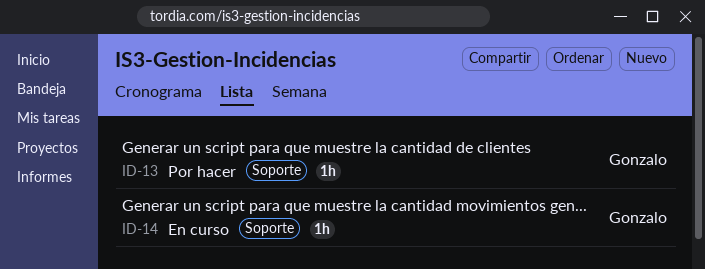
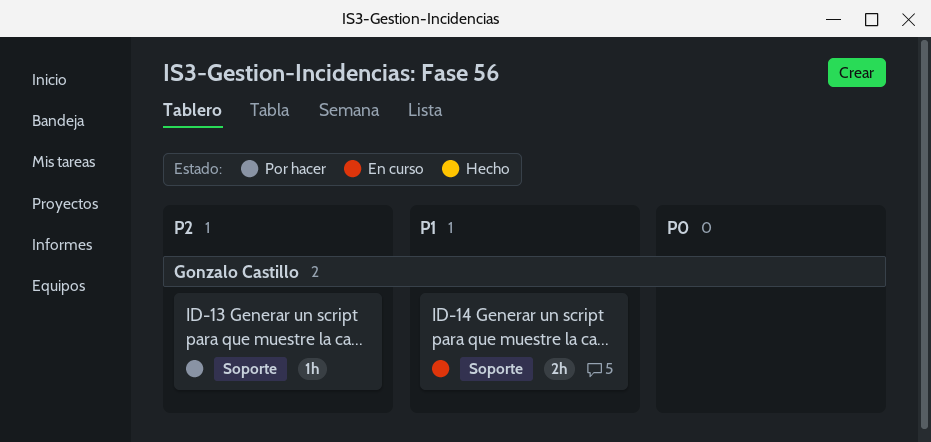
ID-14, estimate: 1h -> 2h

